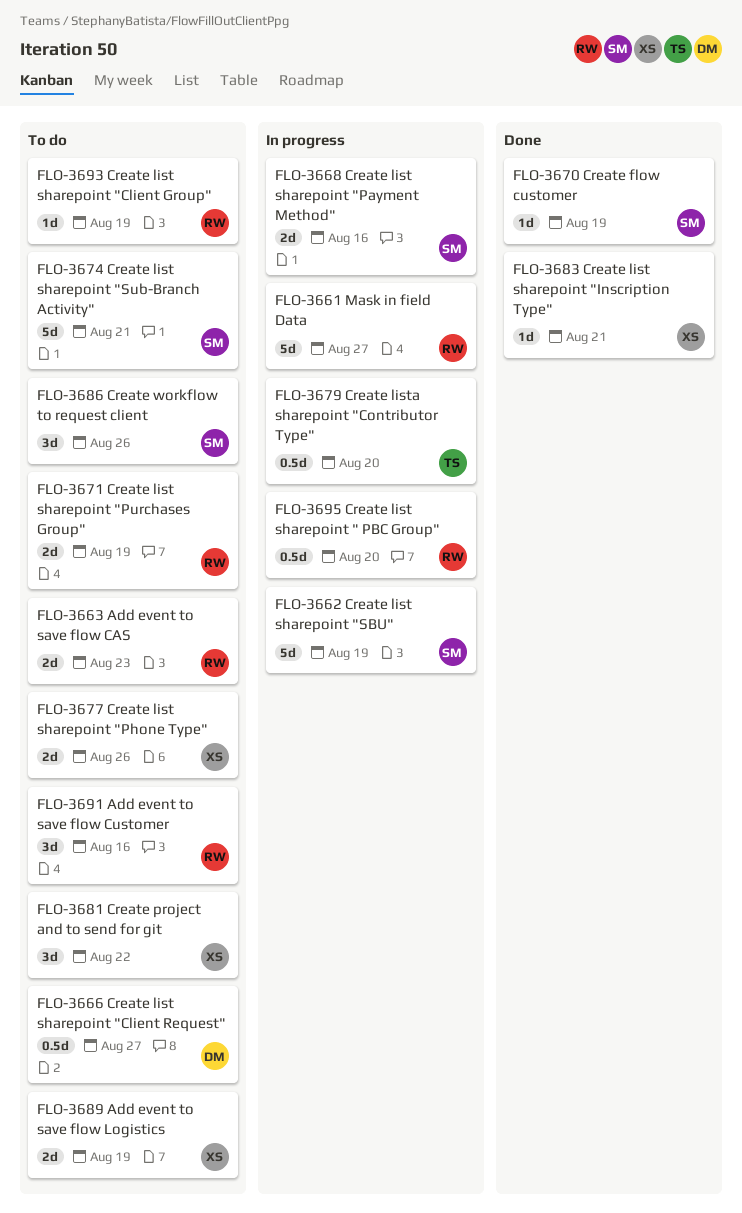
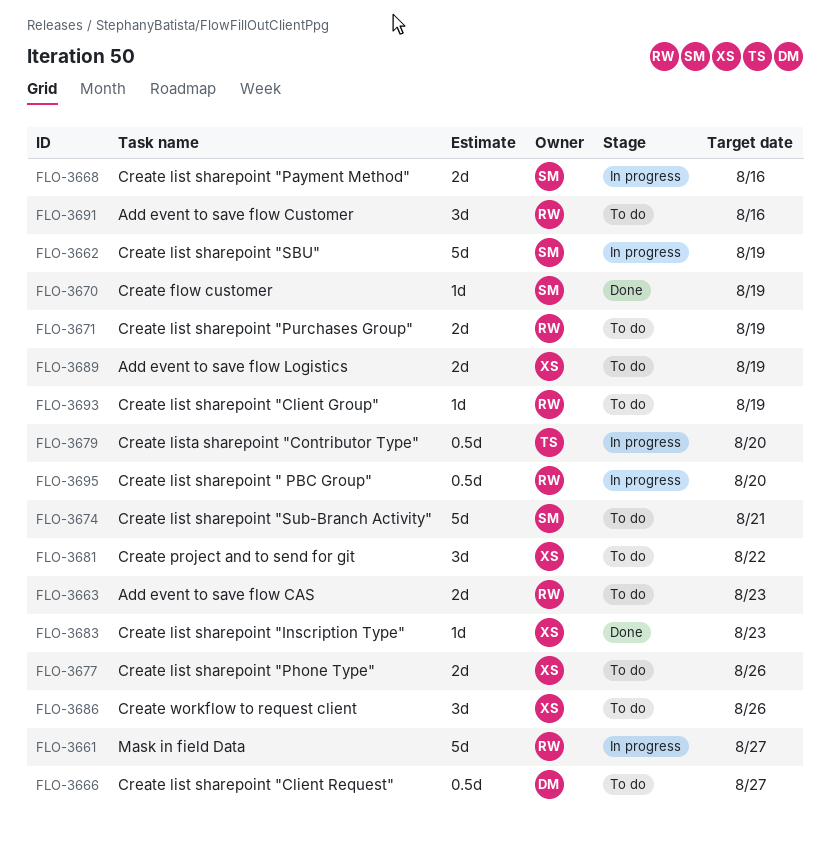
FLO-3683, due: Aug 21 -> Aug 23
FLO-3686, owner: SM -> XS

